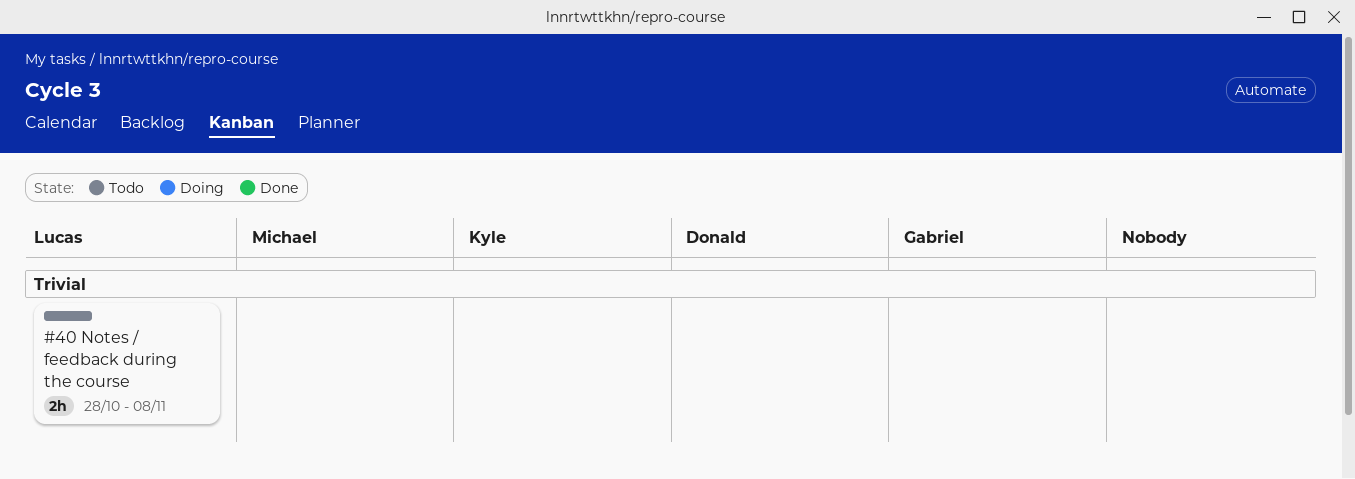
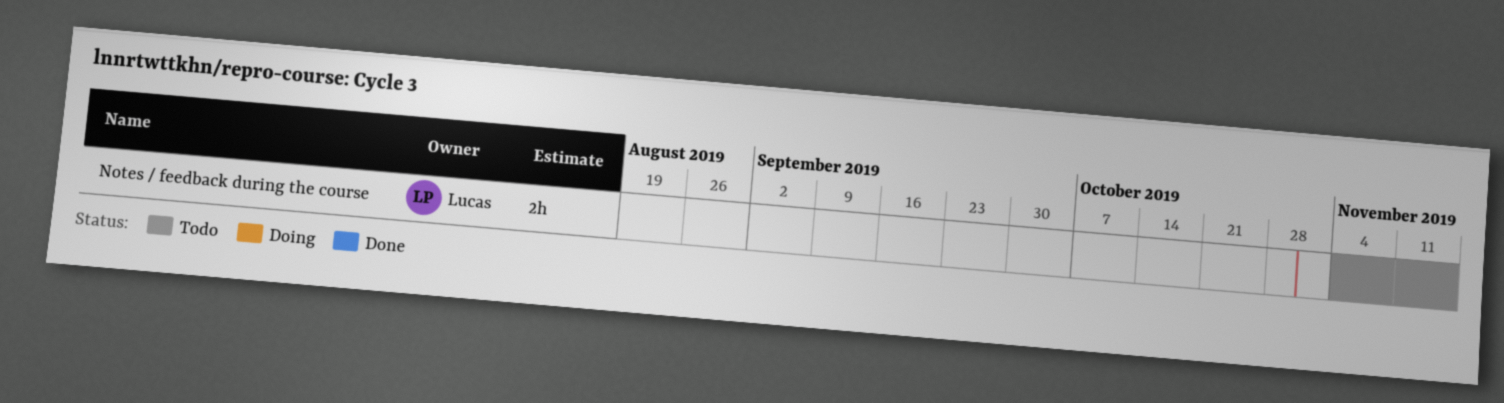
Notes / feedback during the course, start: Oct 28 -> Nov 4
Notes / feedback during the course, due: Nov 8 -> Nov 15

